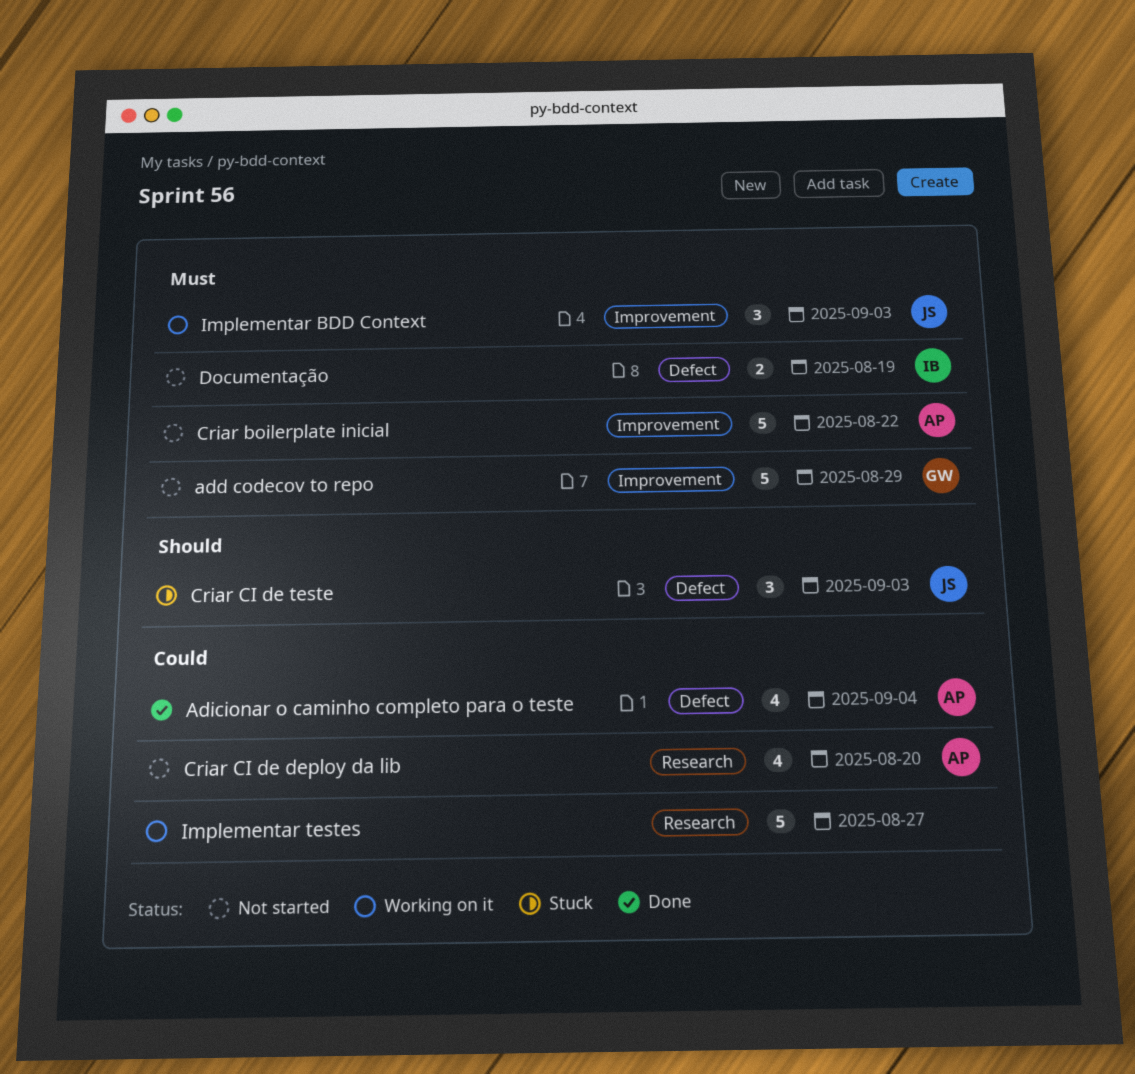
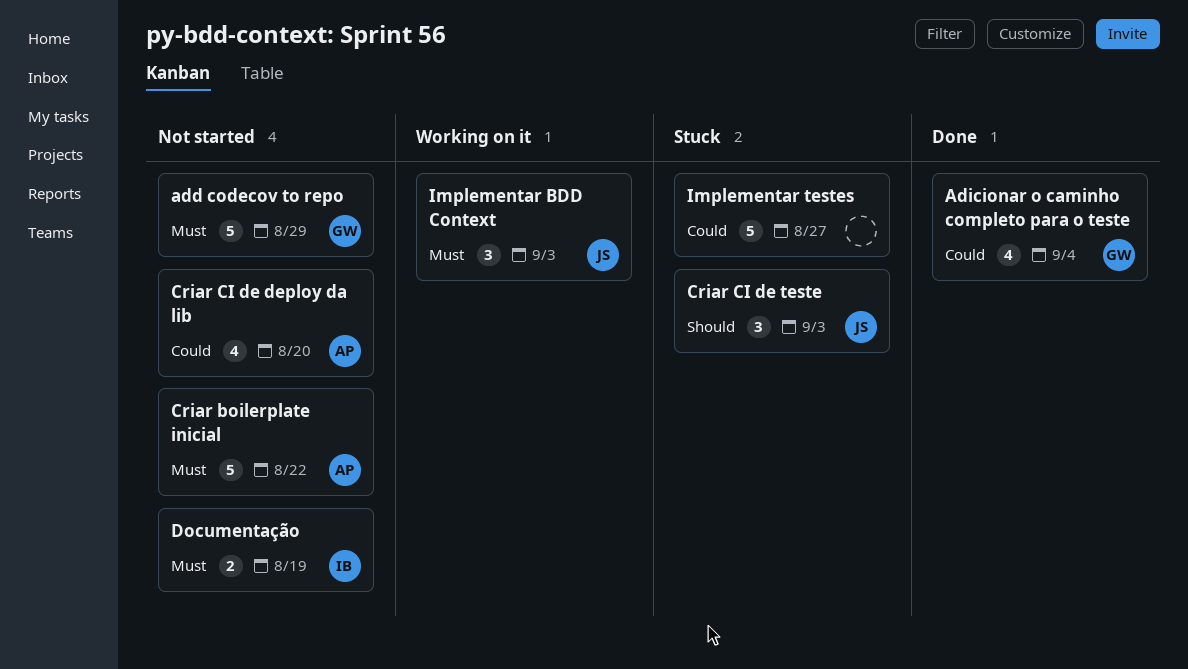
Adicionar o caminho completo para o teste, owner: AP -> GW
Implementar testes, status: Working on it -> Stuck

